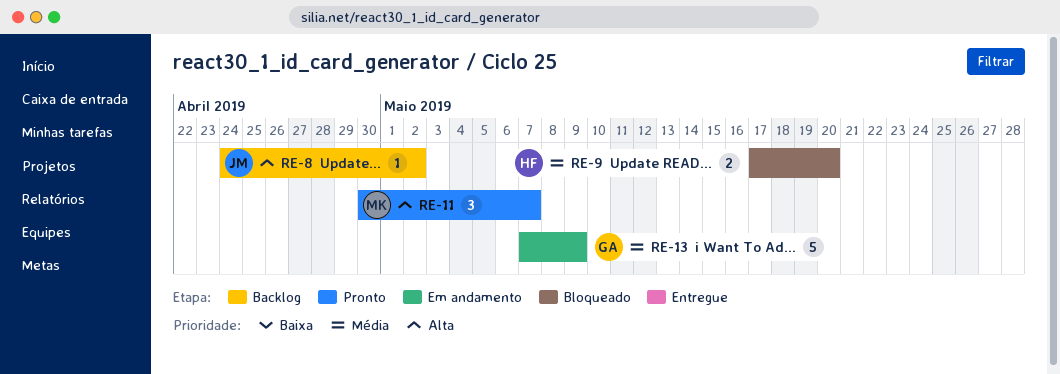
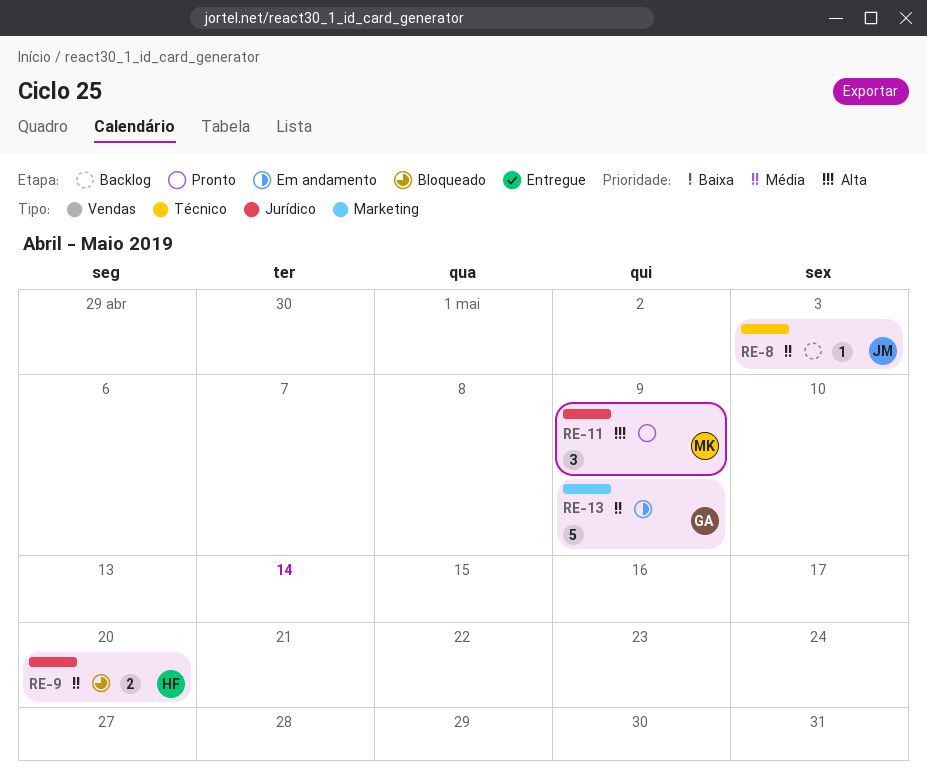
RE-8, priority: Alta -> Média
RE-8, due: May 2 -> May 3
RE-11, due: May 7 -> May 9

